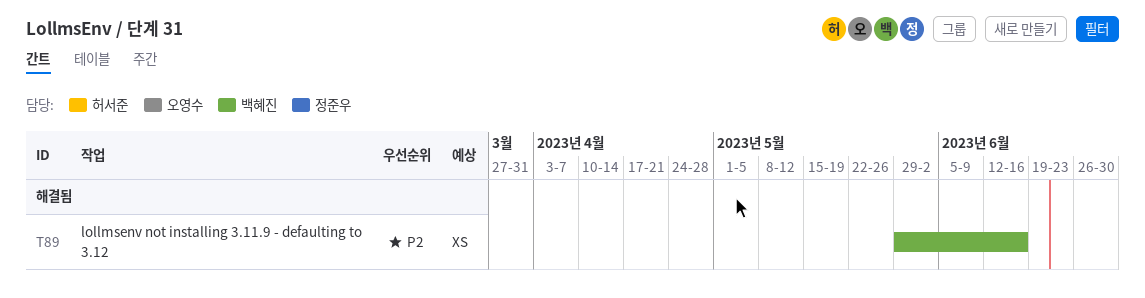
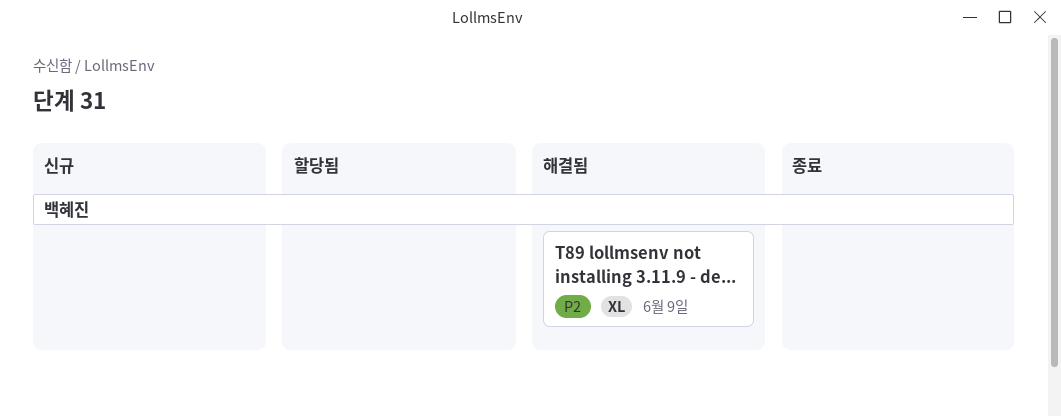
T89, estimate: XS -> XL
T89, due: Jun 16 -> Jun 9

